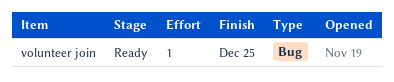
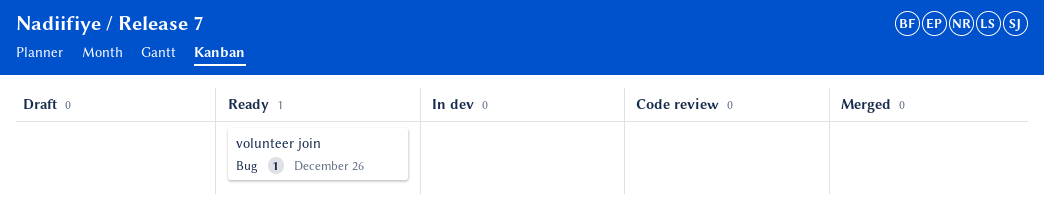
volunteer join, due: Dec 25 -> Dec 26

